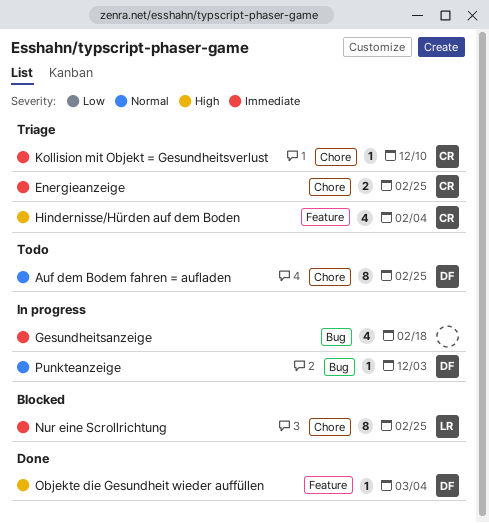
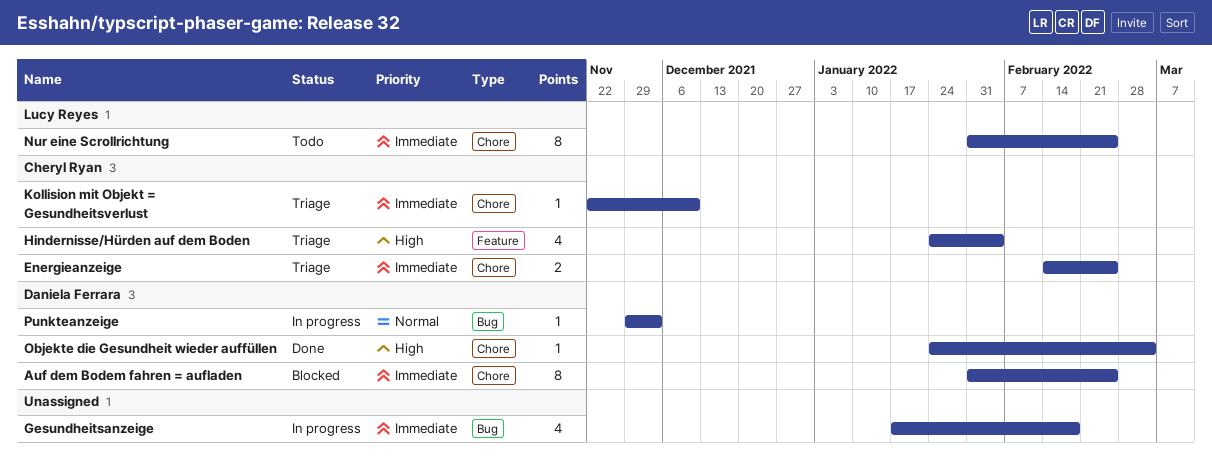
Auf dem Bodem fahren = aufladen, status: Todo -> Blocked
Auf dem Bodem fahren = aufladen, priority: Normal -> Immediate
Nur eine Scrollrichtung, status: Blocked -> Todo
Objekte die Gesundheit wieder auffüllen, label: Feature -> Chore

